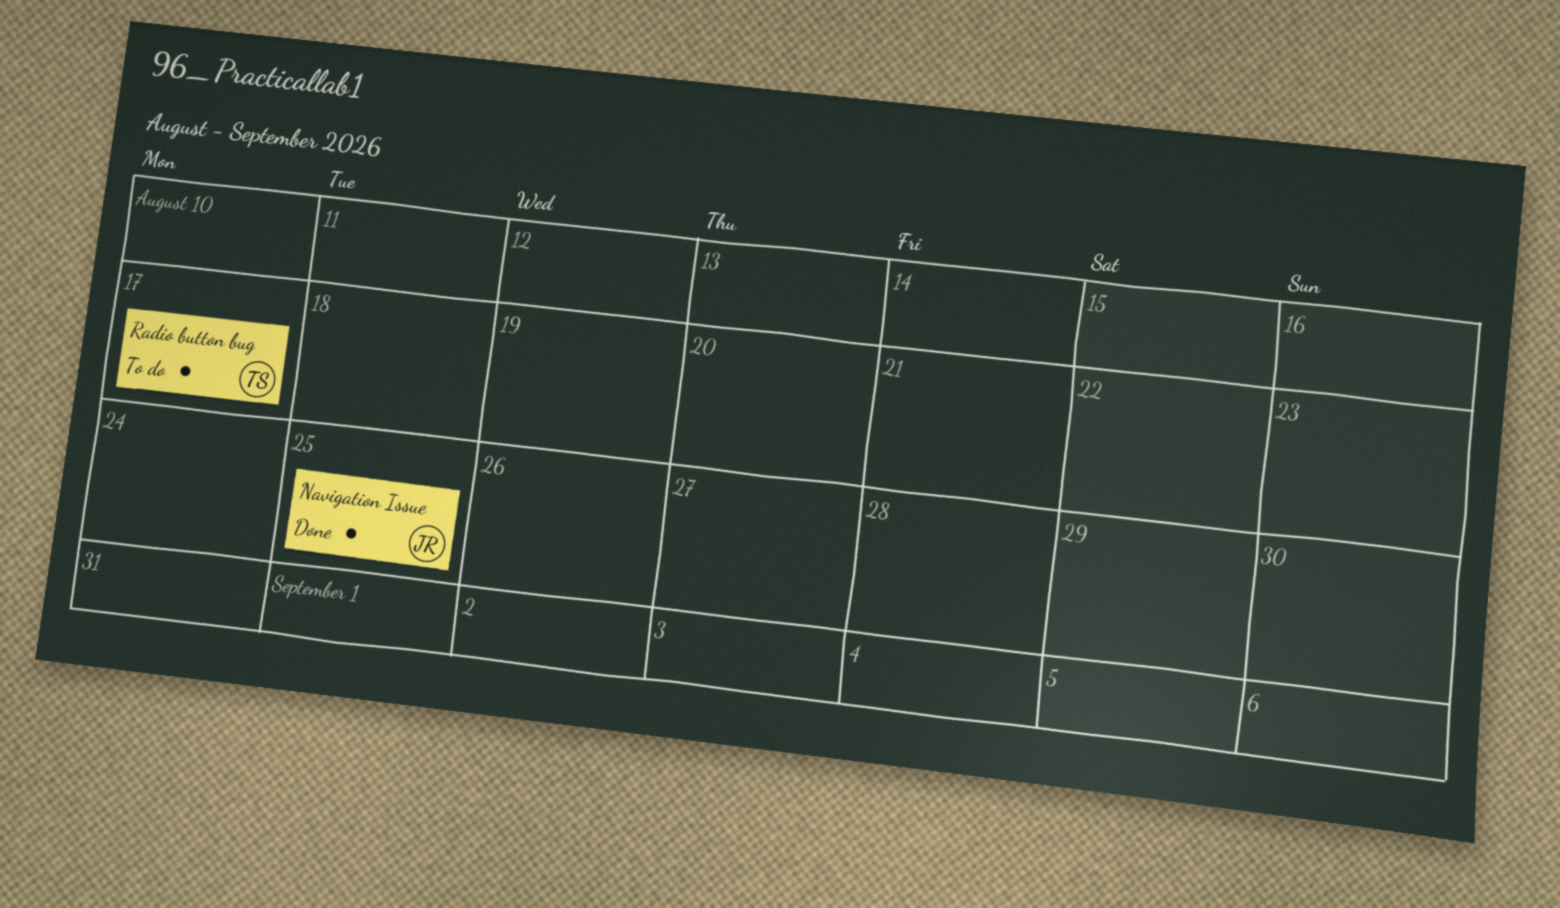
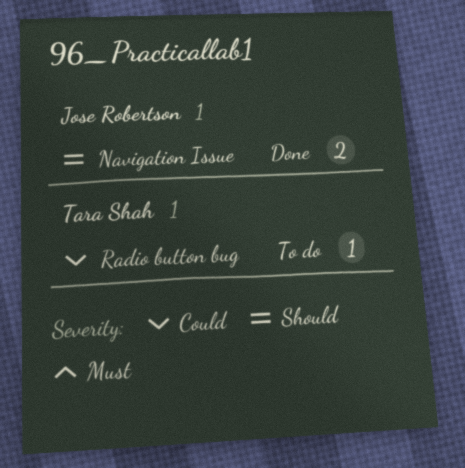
Navigation Issue, estimate: 1 -> 2

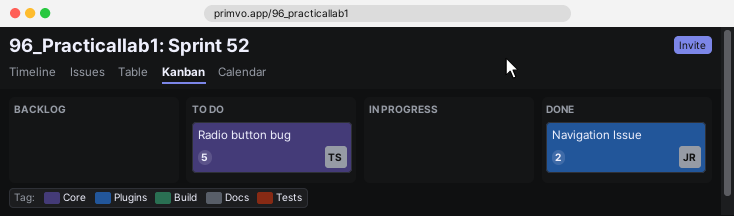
Radio button bug, estimate: 1 -> 5

